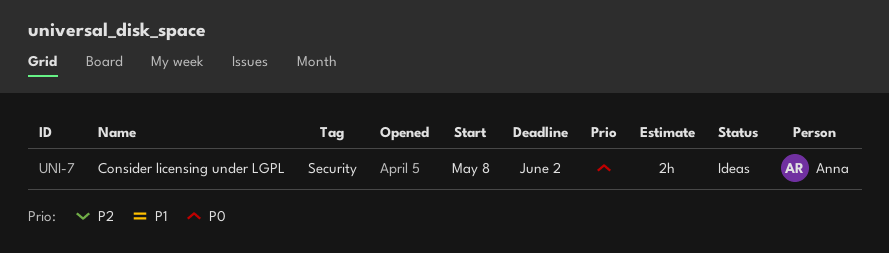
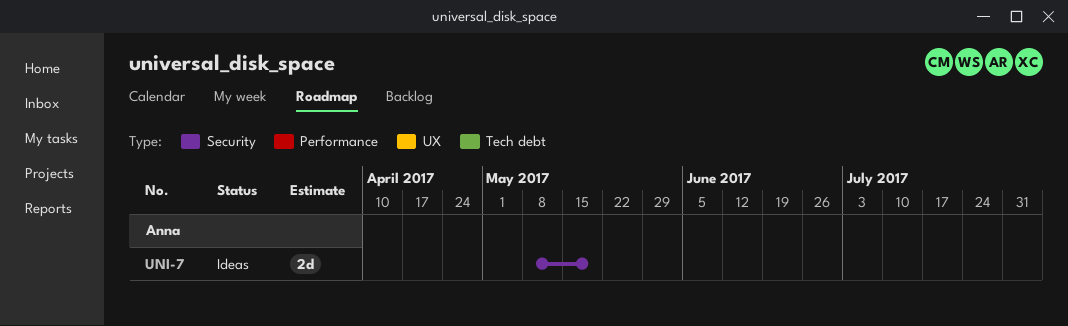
UNI-7, estimate: 2h -> 2d
UNI-7, due: Jun 2 -> May 19

